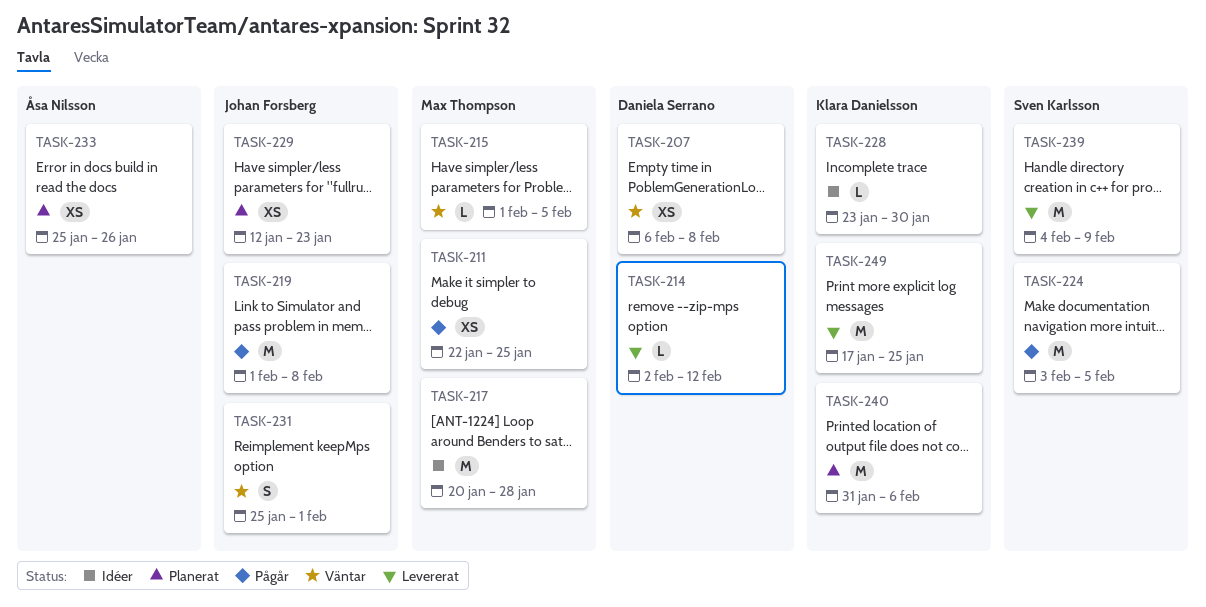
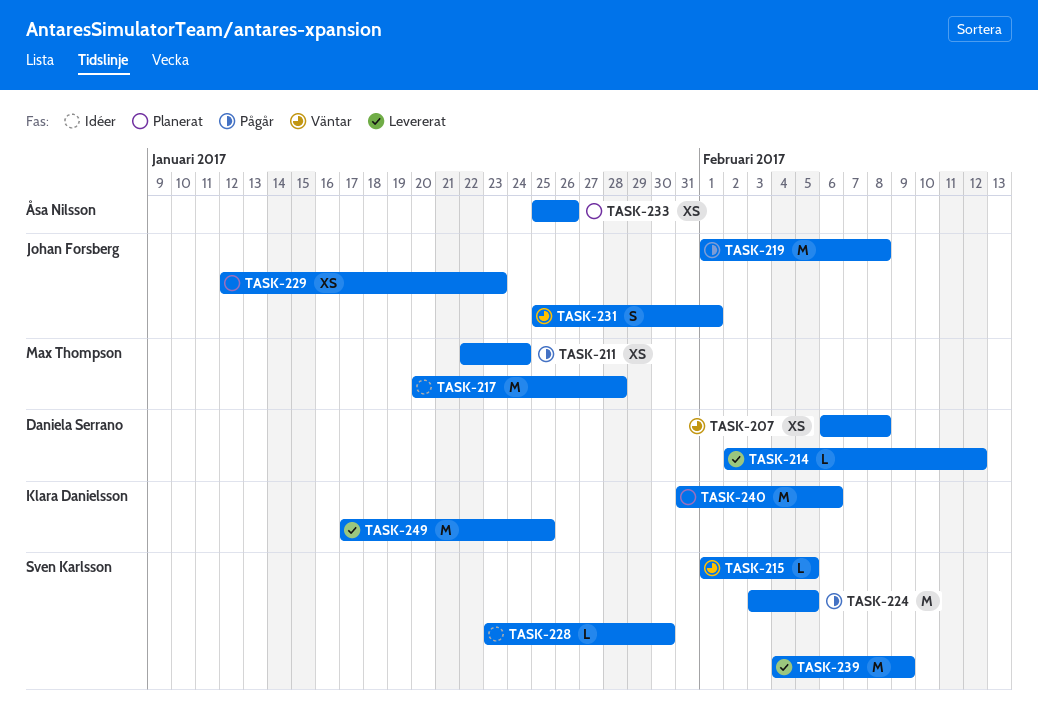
TASK-211, due: Jan 25 -> Jan 24
TASK-215, owner: Max Thompson -> Sven Karlsson
TASK-228, owner: Klara Danielsson -> Sven Karlsson

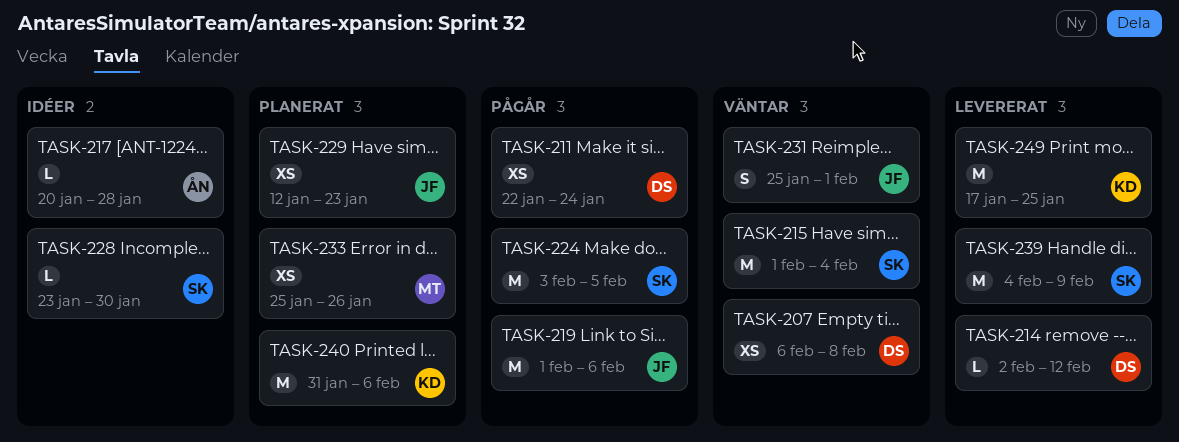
TASK-211, owner: Max Thompson -> Daniela Serrano
TASK-215, estimate: L -> M
TASK-215, due: Feb 5 -> Feb 4
TASK-217, owner: Max Thompson -> Åsa Nilsson
TASK-217, estimate: M -> L
TASK-219, due: Feb 8 -> Feb 6
TASK-233, owner: Åsa Nilsson -> Max Thompson

